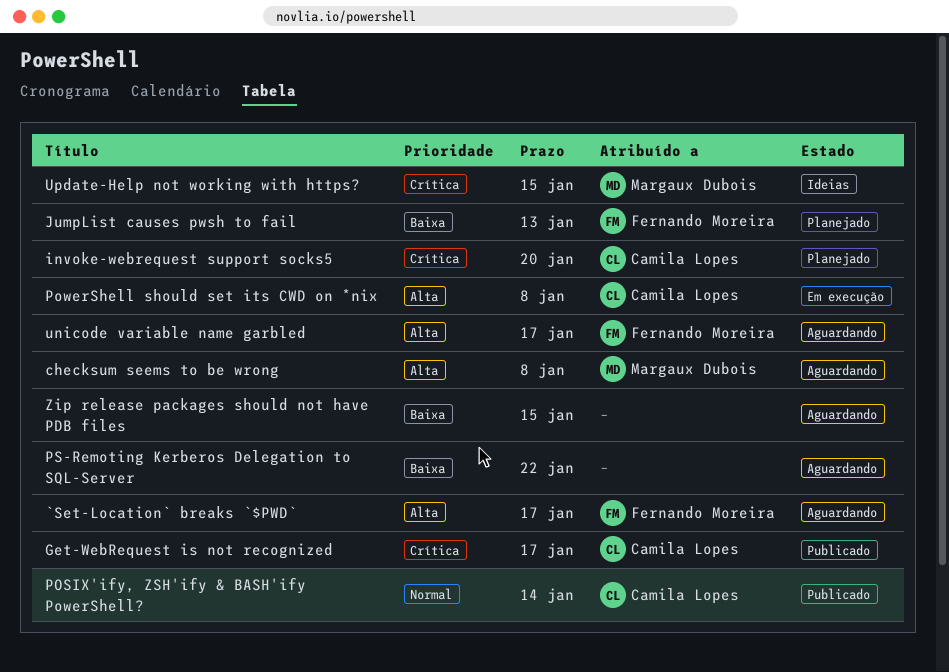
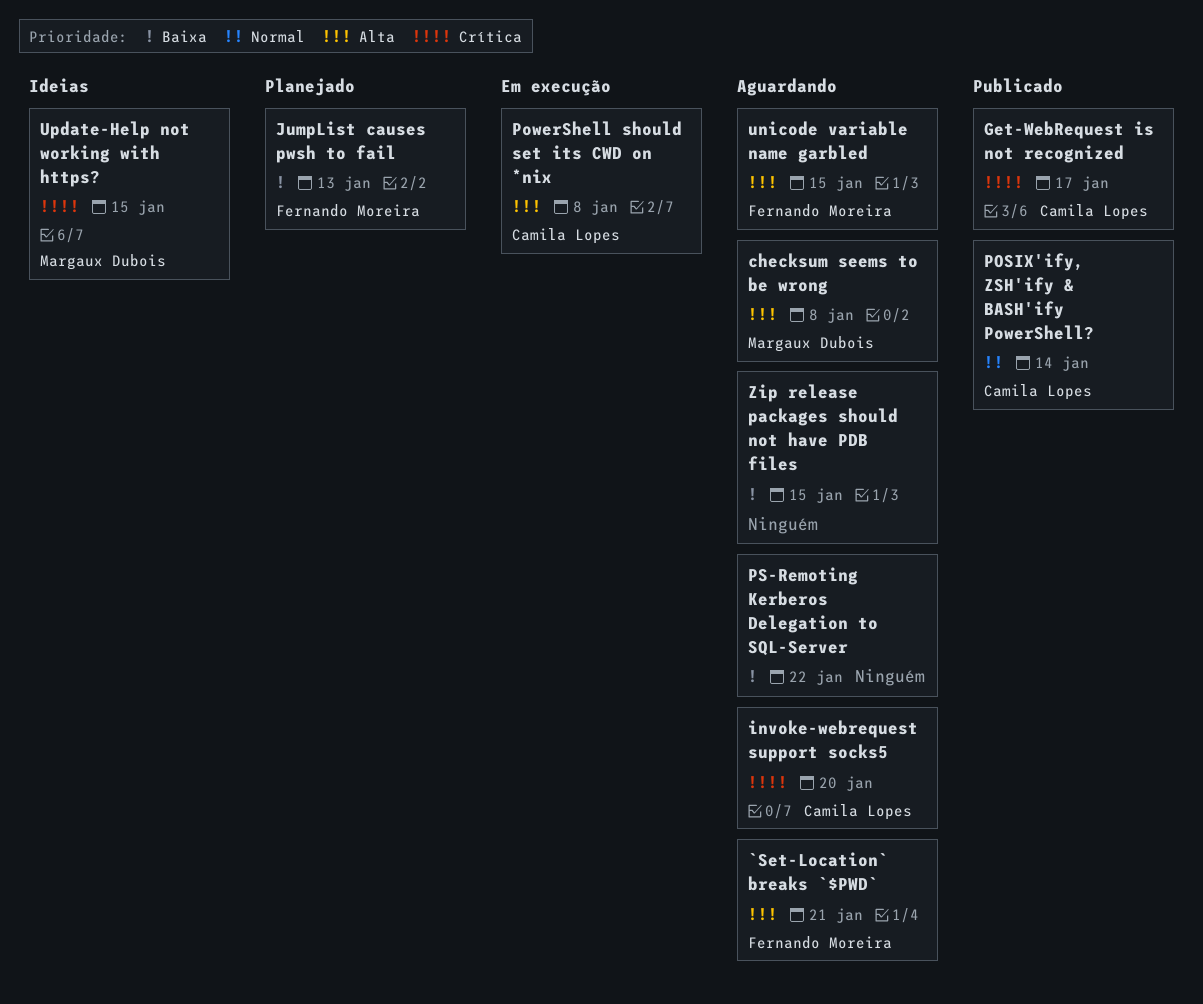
`Set-Location` breaks `$PWD`, due: Jan 17 -> Jan 21
invoke-webrequest support socks5, status: Planejado -> Aguardando
unicode variable name garbled, due: Jan 17 -> Jan 15

